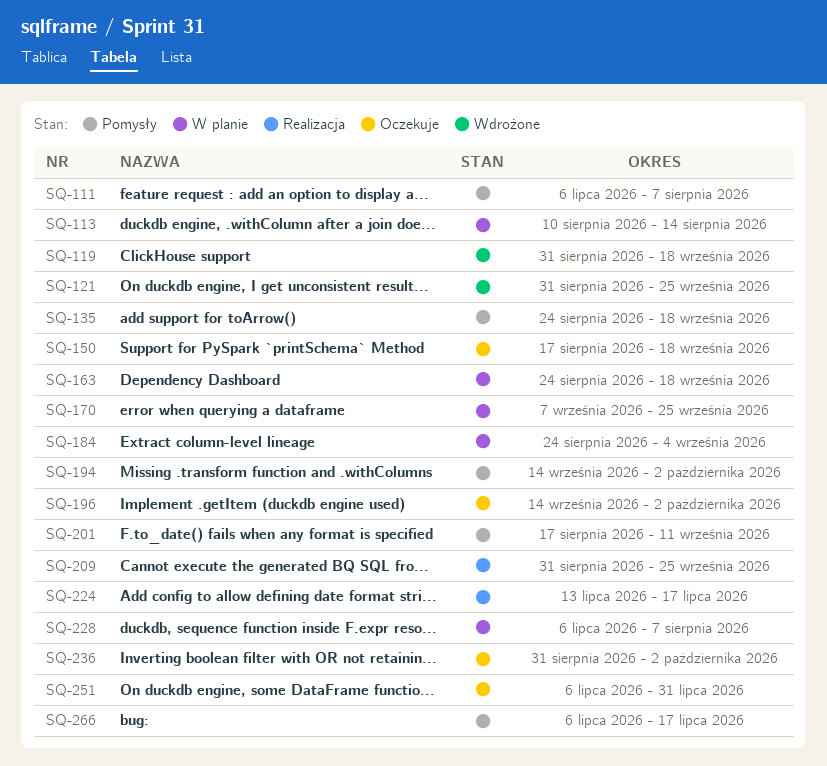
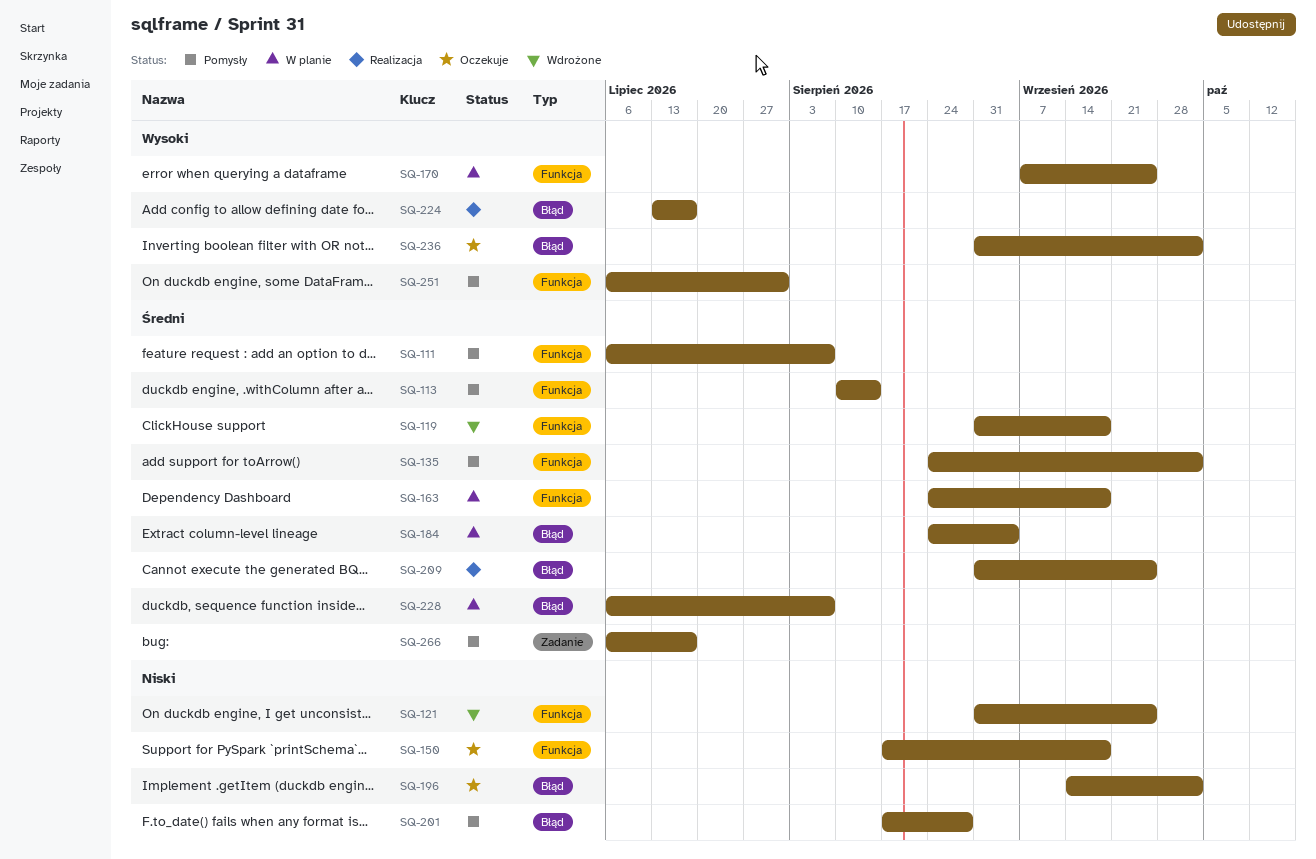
SQ-113, status: W planie -> Pomysły
SQ-135, due: Sep 18 -> Oct 2
SQ-194: present -> none
SQ-201, due: Sep 11 -> Aug 28
SQ-251, status: Oczekuje -> Pomysły

